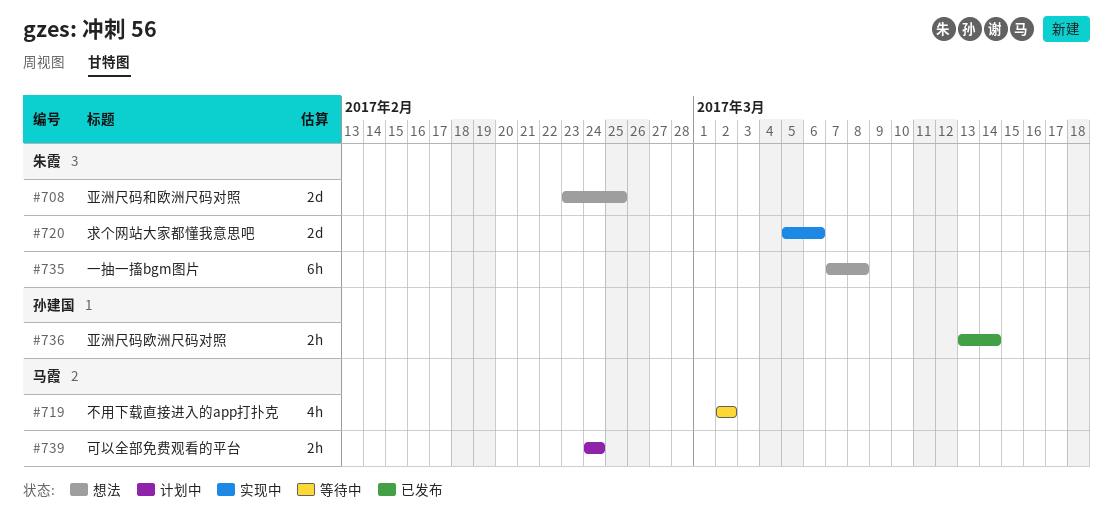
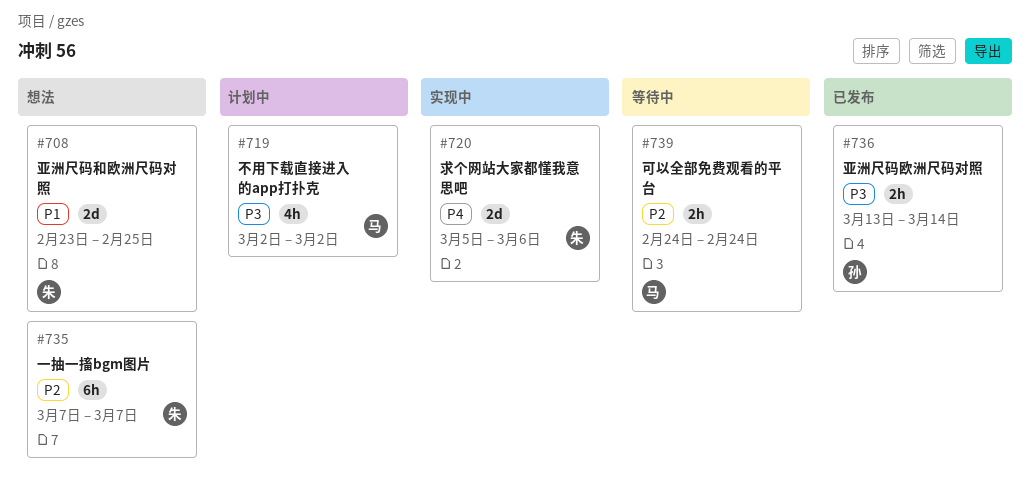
#719, status: 等待中 -> 计划中
#735, due: Mar 8 -> Mar 7
#739, status: 计划中 -> 等待中

